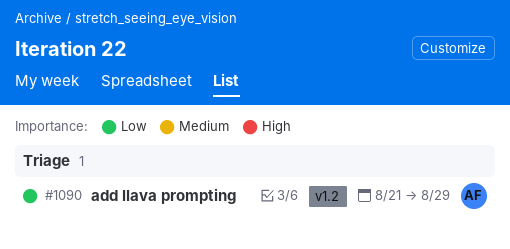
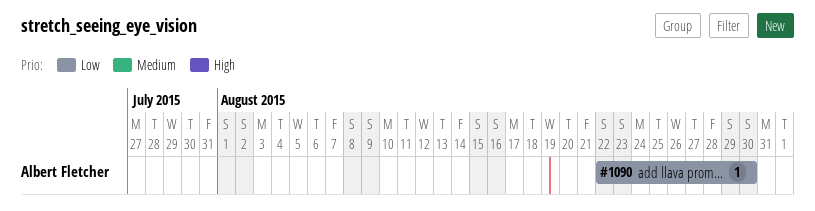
#1090, start: Aug 21 -> Aug 22
#1090, due: Aug 29 -> Aug 30

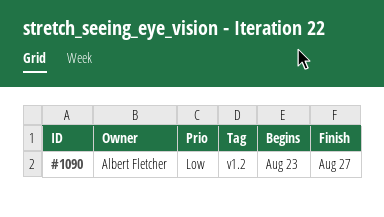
#1090, start: Aug 22 -> Aug 23
#1090, due: Aug 30 -> Aug 27

